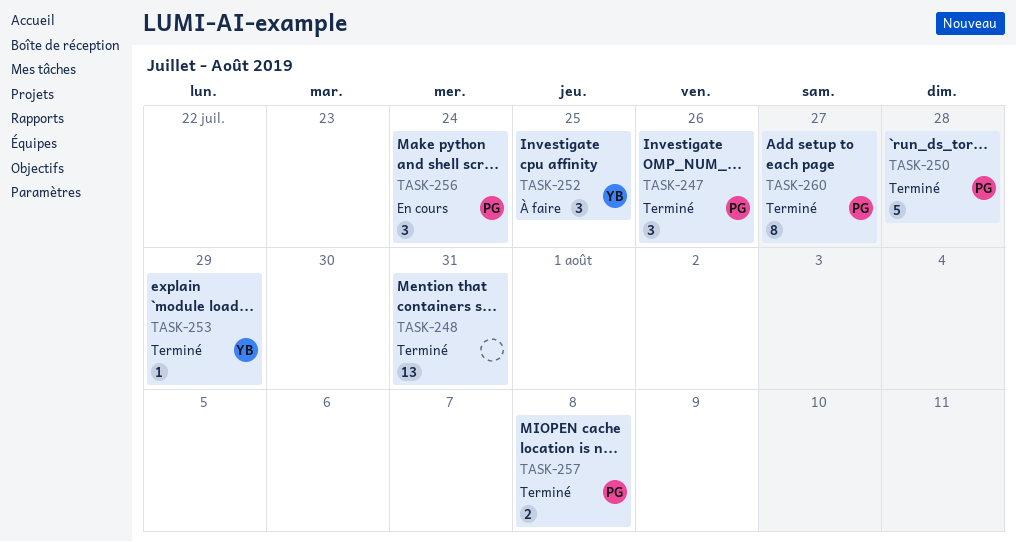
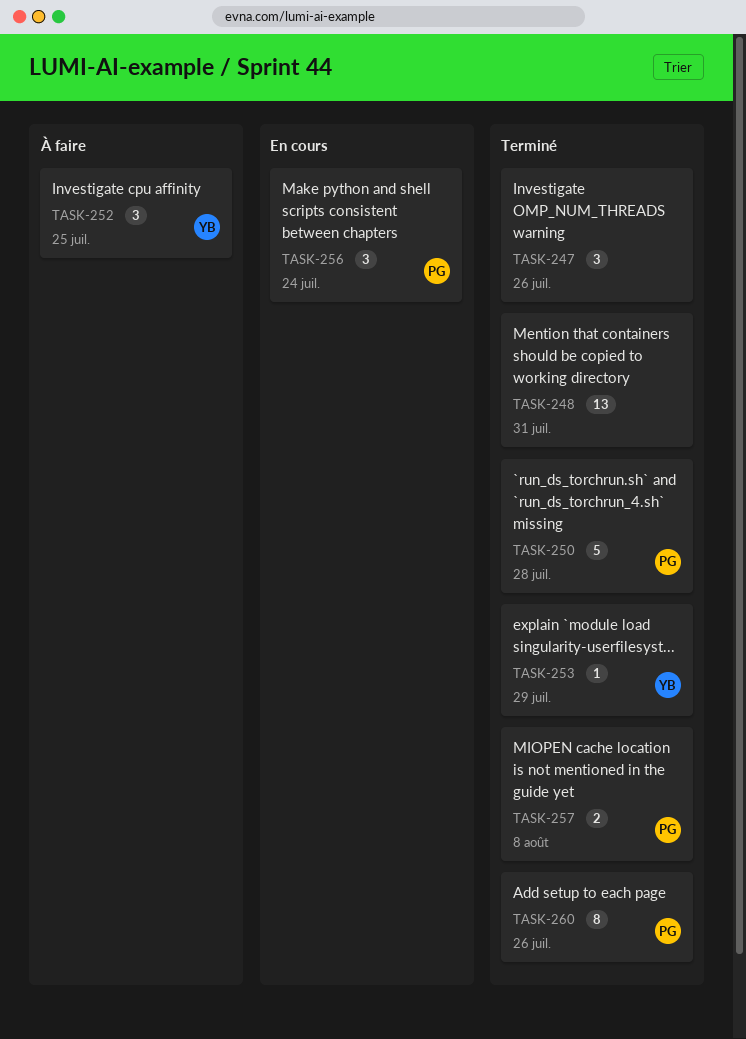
TASK-247, owner: PG -> none
TASK-260, due: Jul 27 -> Jul 26

